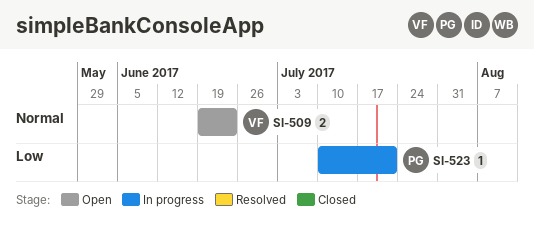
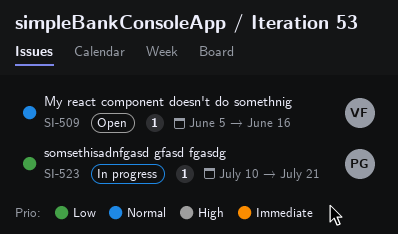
SI-509, estimate: 2 -> 1
SI-509, start: Jun 19 -> Jun 5
SI-509, due: Jun 23 -> Jun 16

